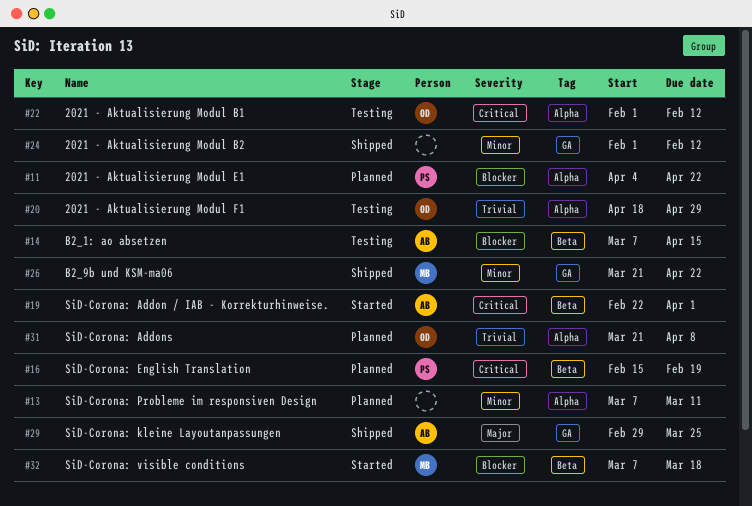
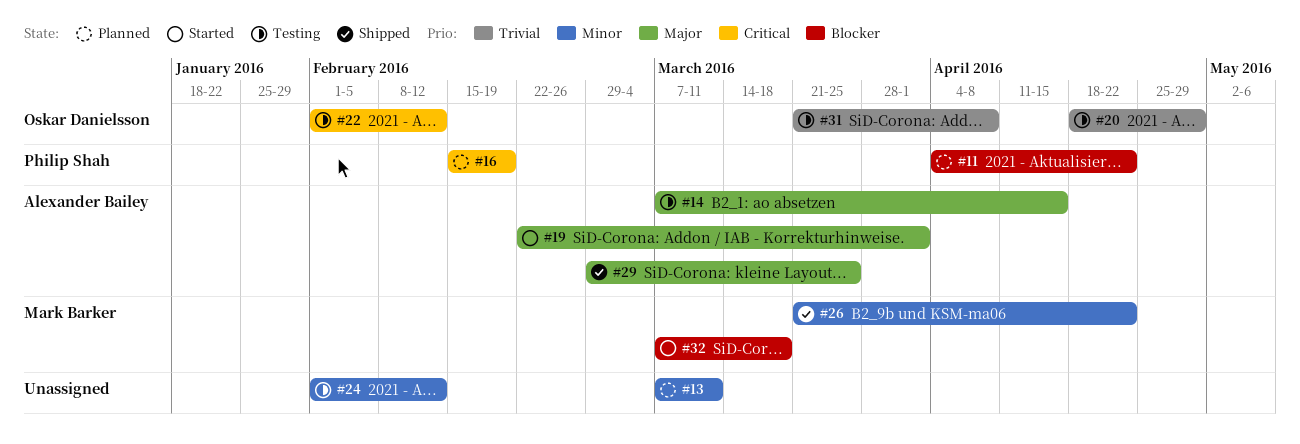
#14, priority: Blocker -> Major
#19, priority: Critical -> Major
#24, status: Shipped -> Testing
#31, status: Planned -> Testing

